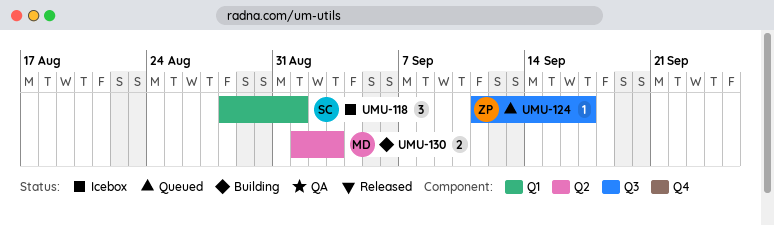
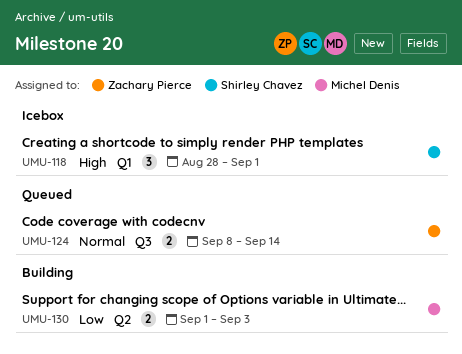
UMU-124, estimate: 1 -> 2
UMU-124, start: Sep 11 -> Sep 8
UMU-124, due: Sep 17 -> Sep 14

